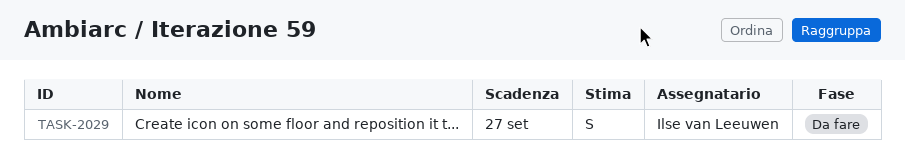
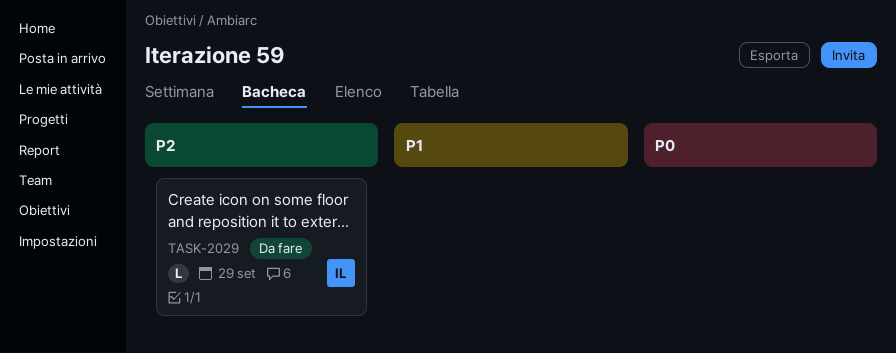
TASK-2029, estimate: S -> L
TASK-2029, due: Sep 27 -> Sep 29

